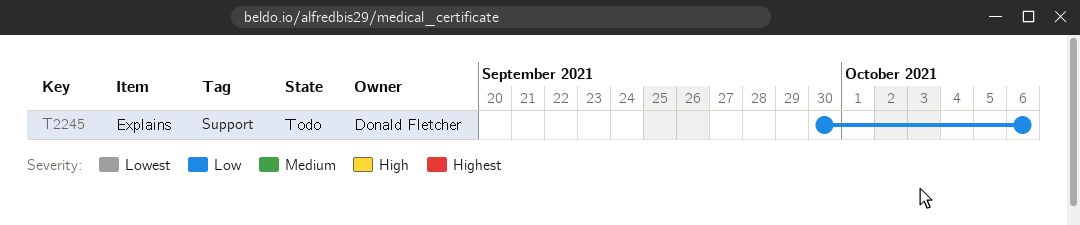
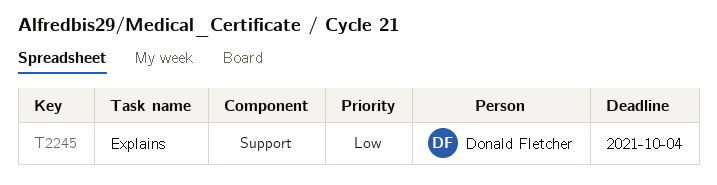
T2245, due: Oct 6 -> Oct 4

